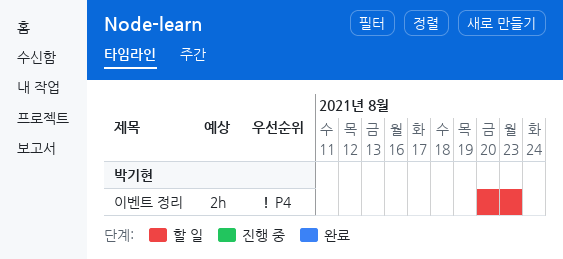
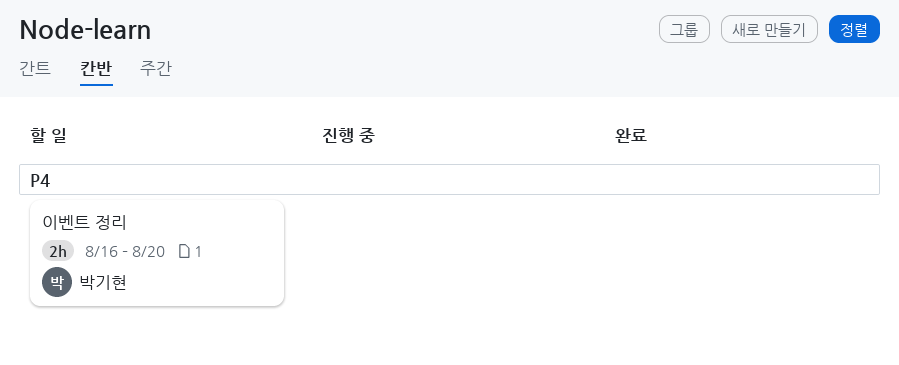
이벤트 정리, start: Aug 20 -> Aug 16
이벤트 정리, due: Aug 23 -> Aug 20

